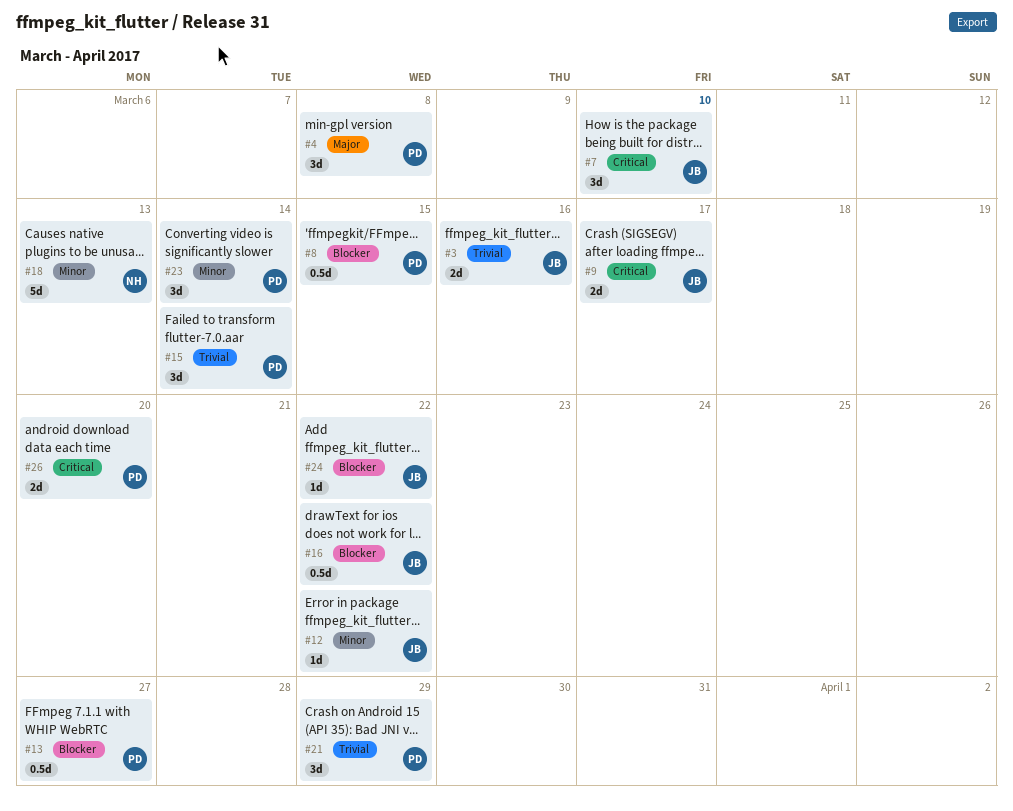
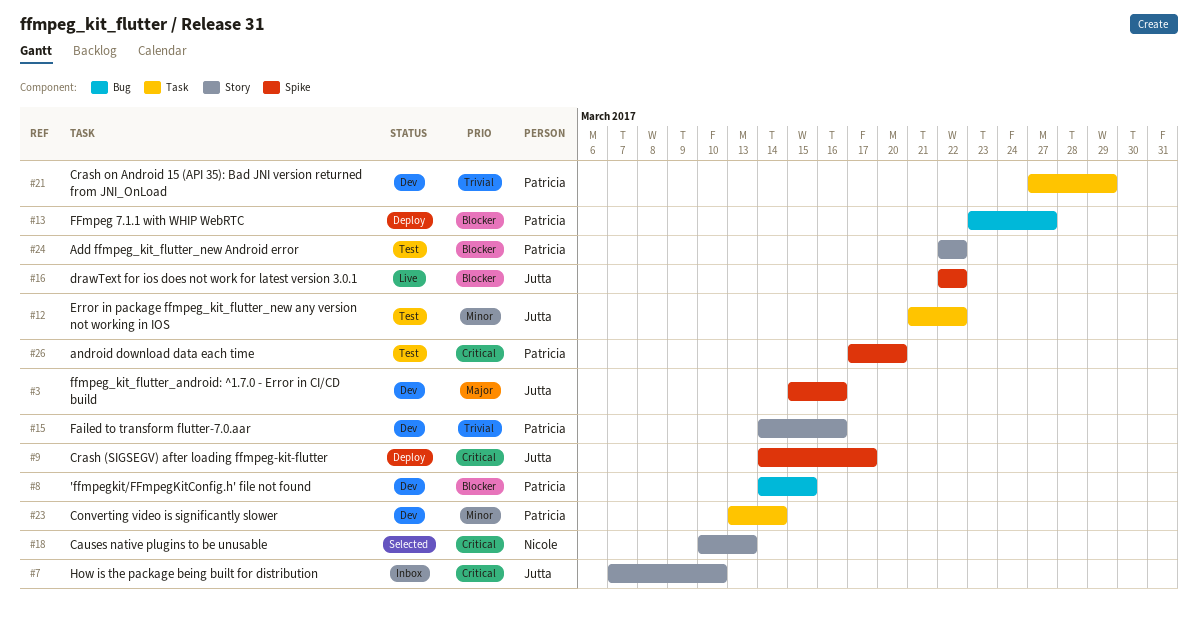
#3, priority: Trivial -> Major
#4: present -> none
#15, due: Mar 14 -> Mar 16
#18, priority: Minor -> Critical
#24, owner: Jutta -> Patricia

